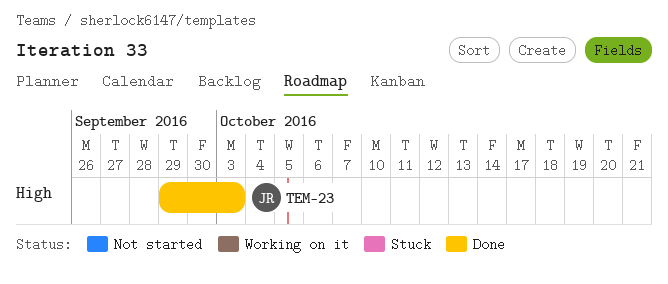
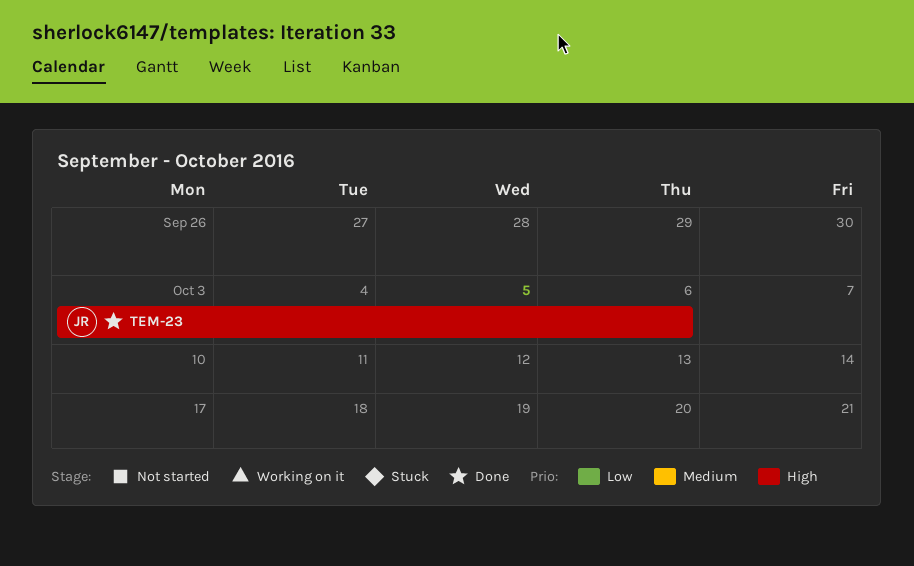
TEM-23, start: Sep 29 -> Oct 3
TEM-23, due: Oct 3 -> Oct 6

